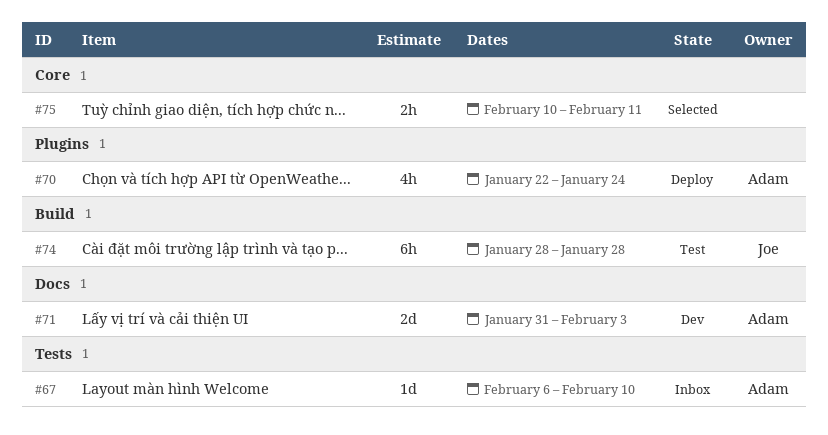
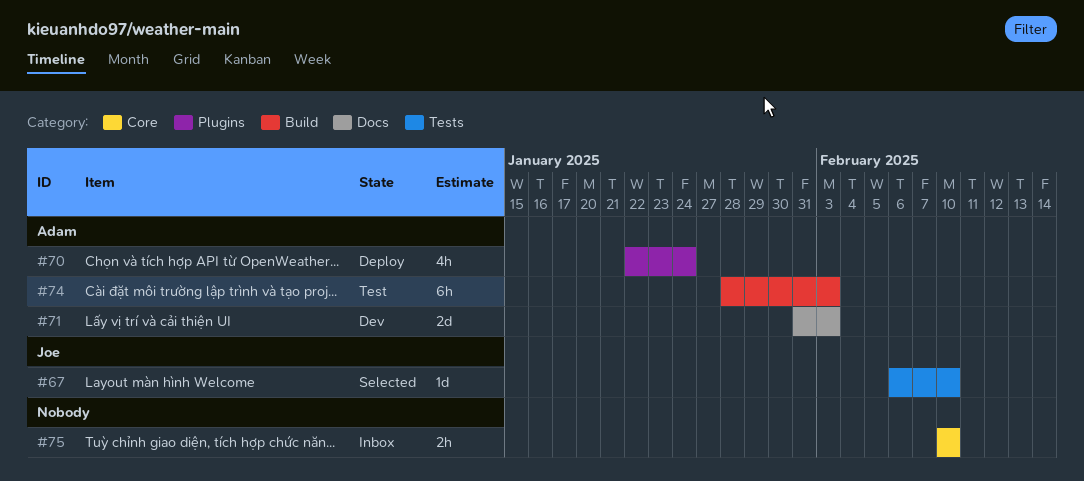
#67, status: Inbox -> Selected
#67, owner: Adam -> Joe
#74, owner: Joe -> Adam
#74, due: Jan 28 -> Feb 3
#75, status: Selected -> Inbox
#75, due: Feb 11 -> Feb 10

